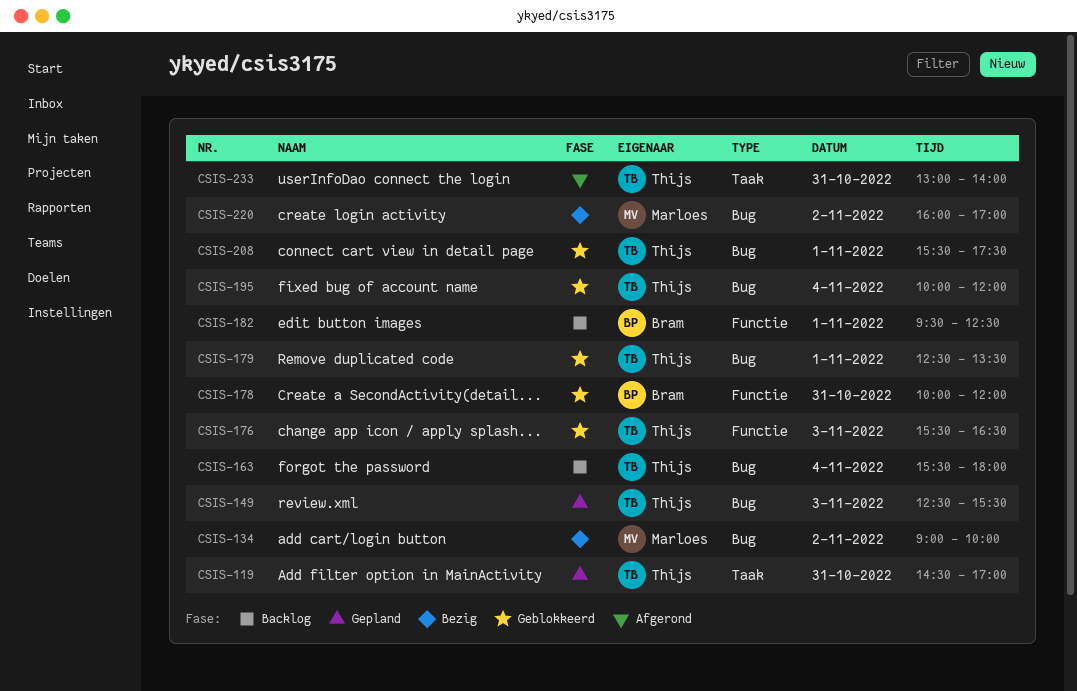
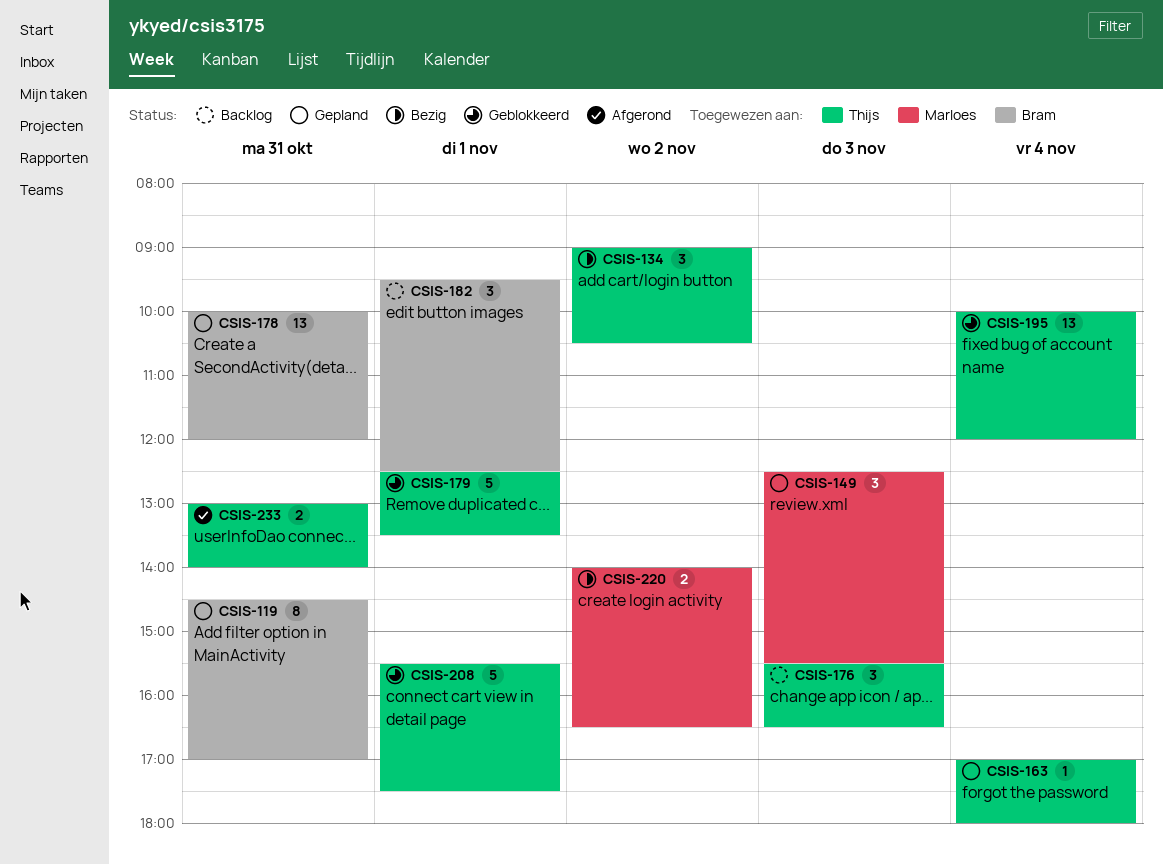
CSIS-119, owner: Thijs -> Bram
CSIS-134, owner: Marloes -> Thijs
CSIS-134, ends: 10:00 -> 10:30
CSIS-149, owner: Thijs -> Marloes
CSIS-163, status: Backlog -> Gepland
CSIS-163, begins: 15:30 -> 17:00
CSIS-176, status: Geblokkeerd -> Backlog
CSIS-178, status: Geblokkeerd -> Gepland
CSIS-220, begins: 16:00 -> 14:00
CSIS-220, ends: 17:00 -> 16:30

